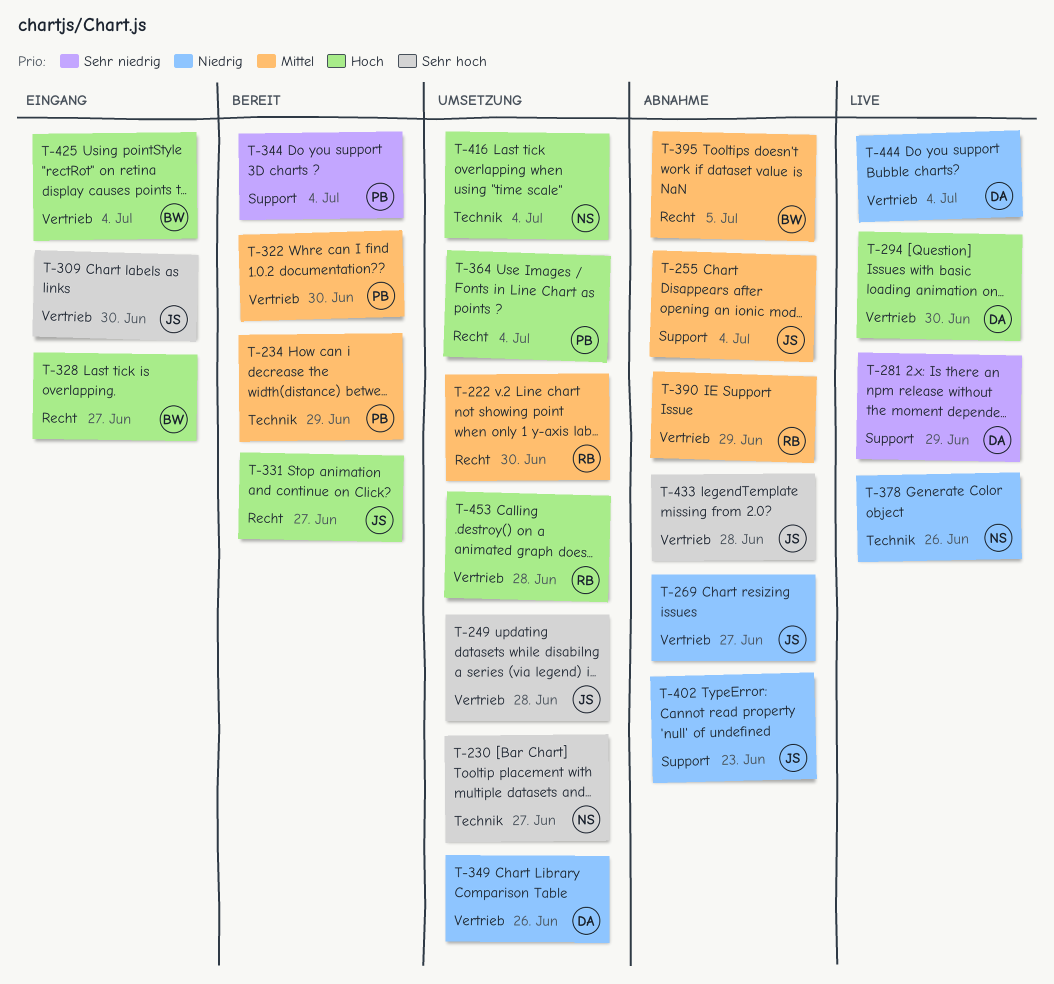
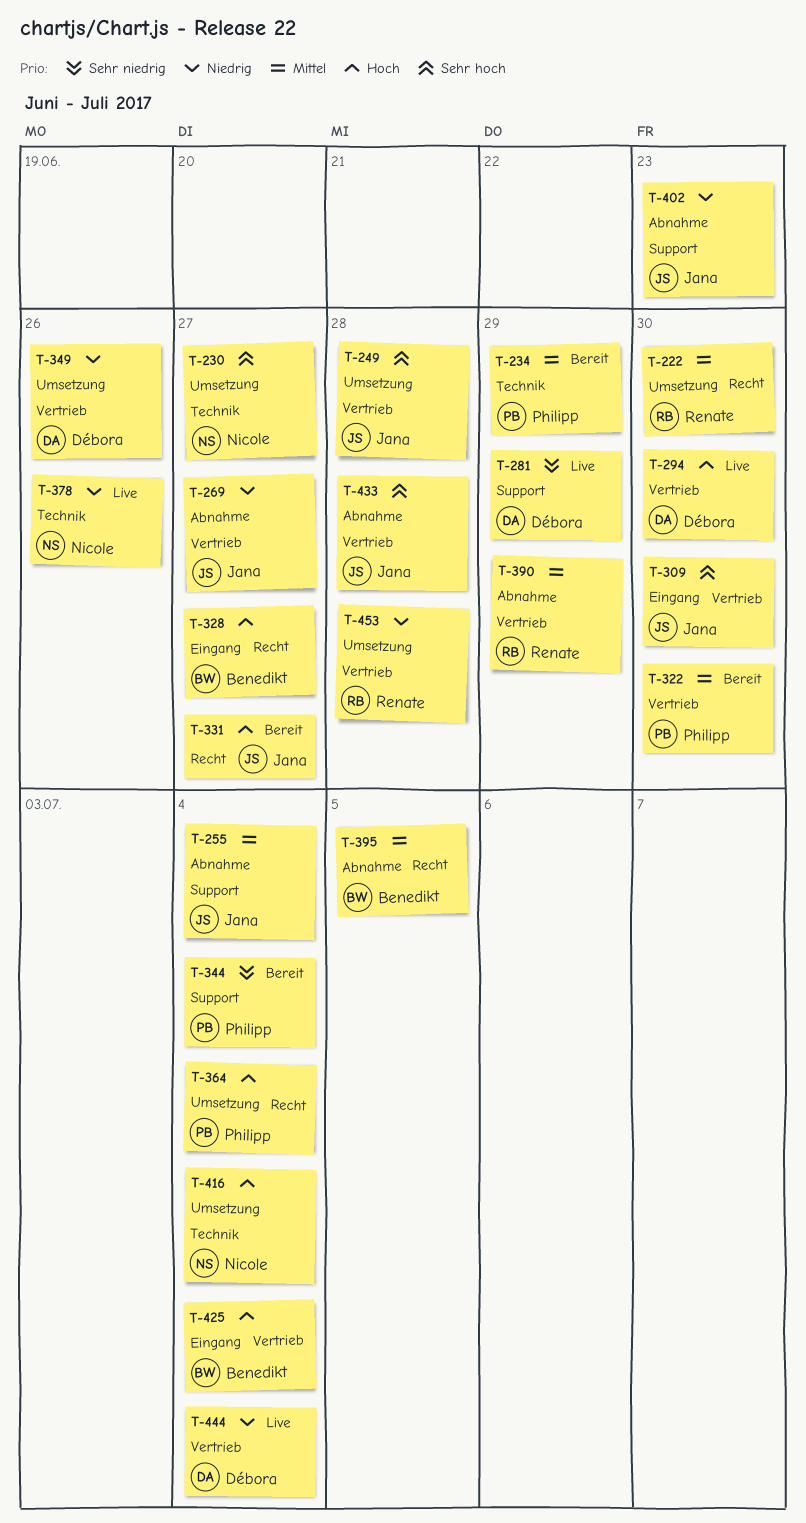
T-453, priority: Hoch -> Niedrig

